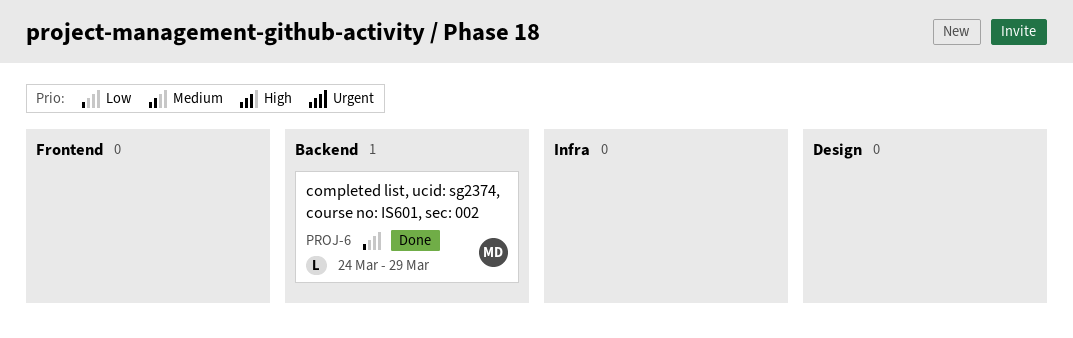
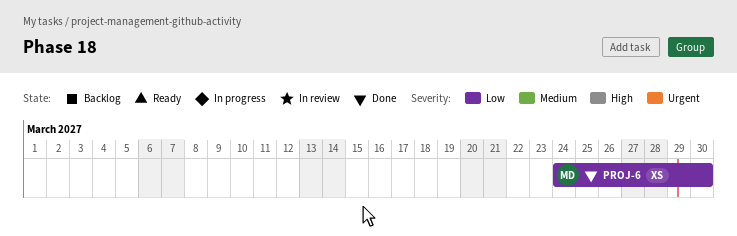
PROJ-6, estimate: L -> XS
PROJ-6, due: Mar 29 -> Mar 30

